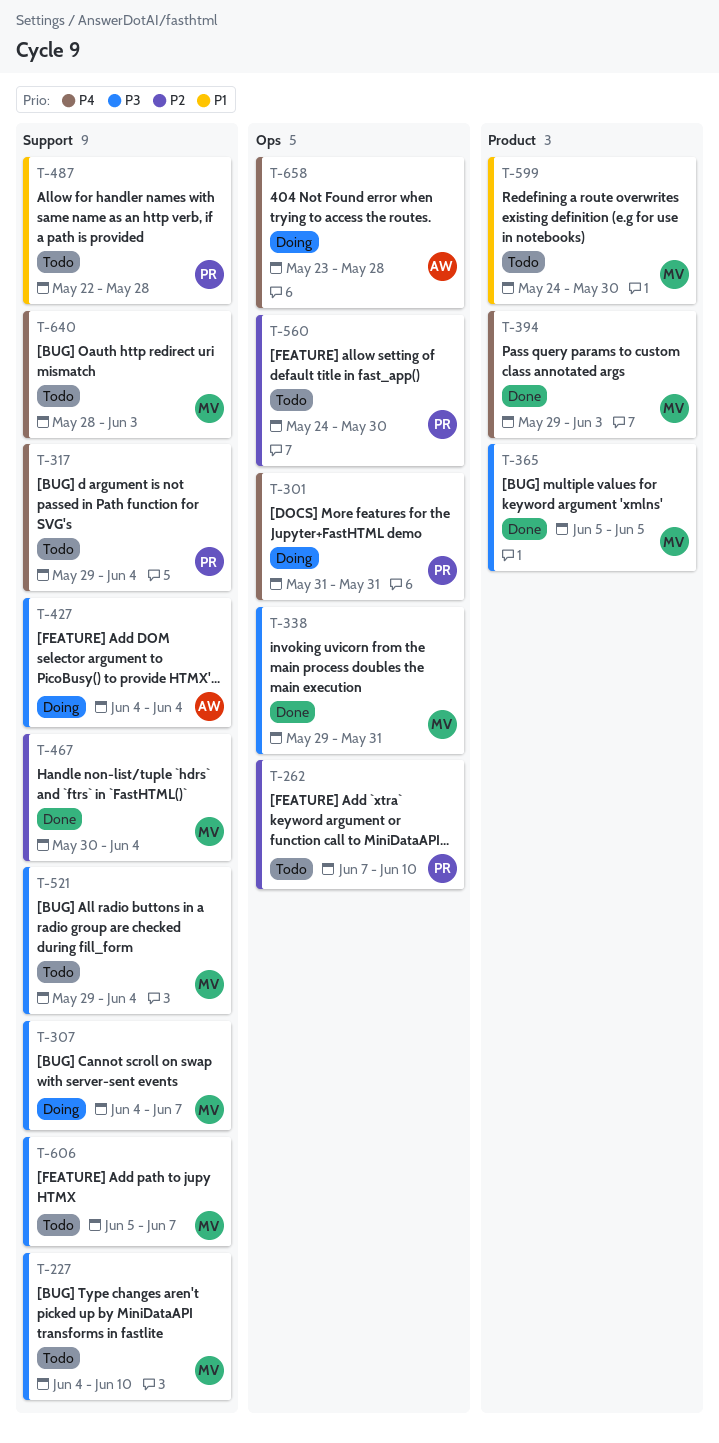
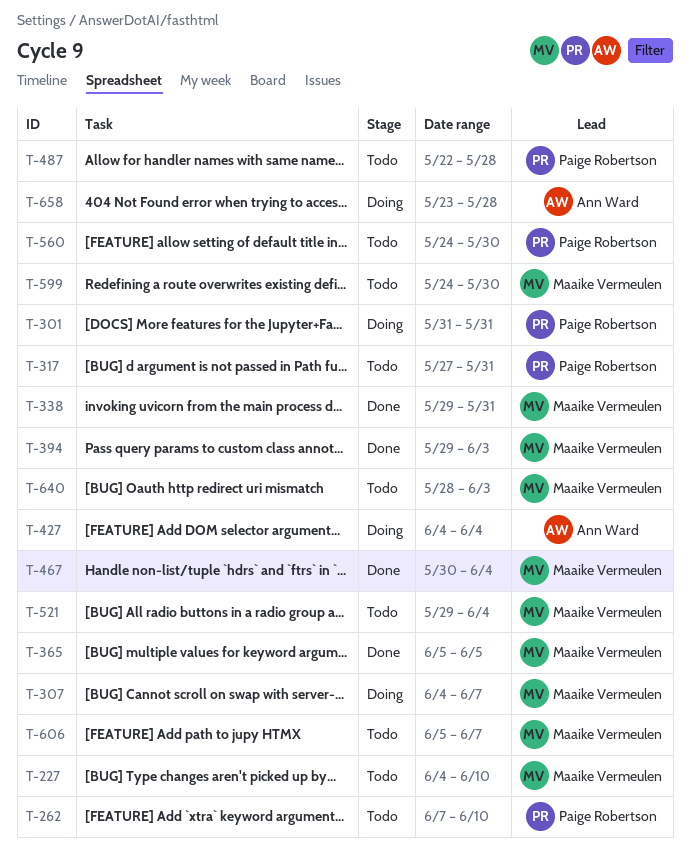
T-317, start: May 29 -> May 27
T-317, due: Jun 4 -> May 31

